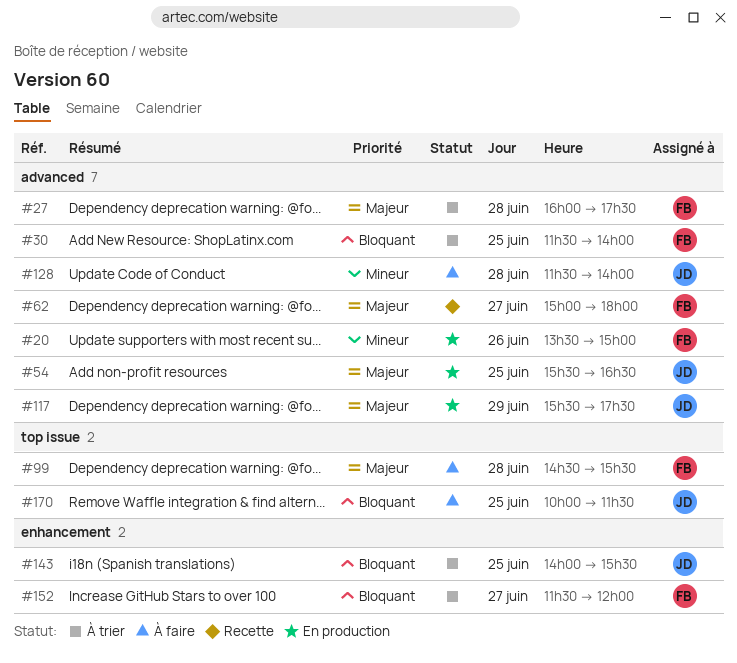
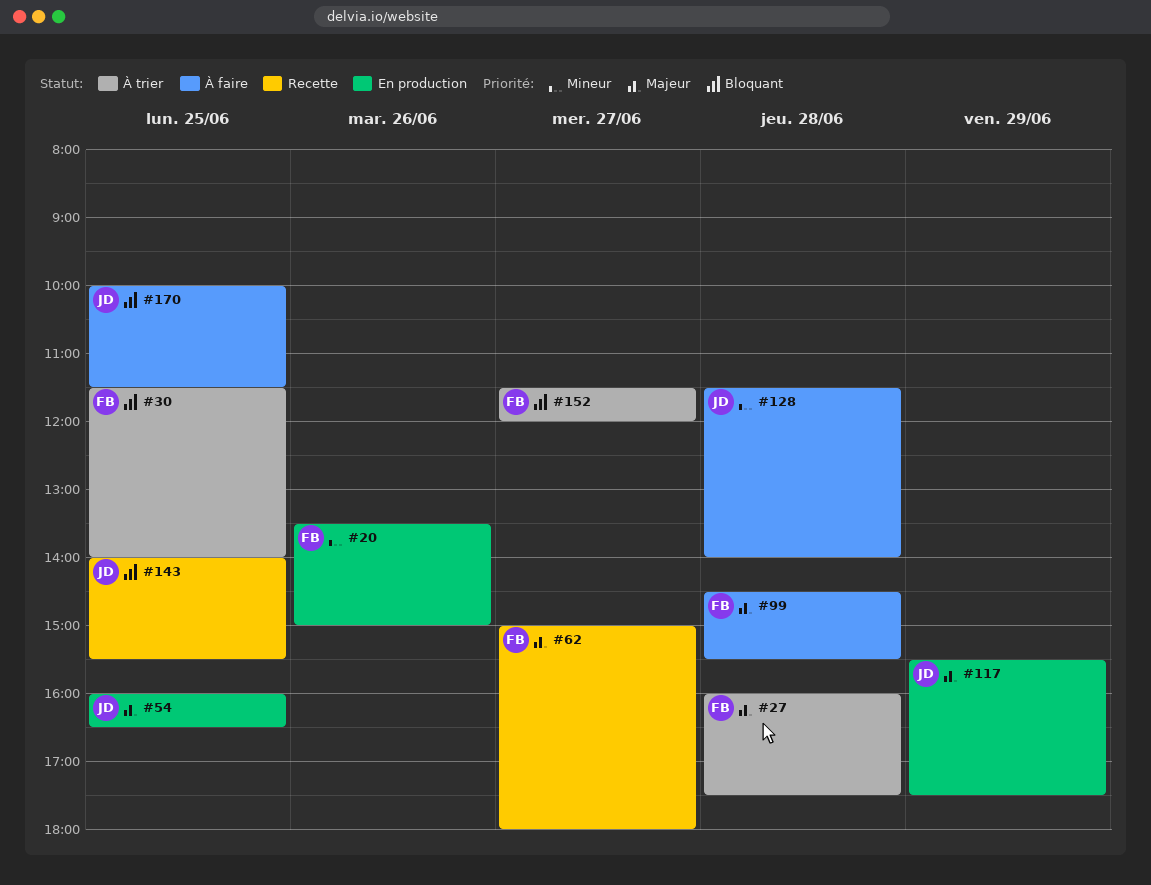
#54, begins: 15:30 -> 16:00
#143, status: À trier -> Recette

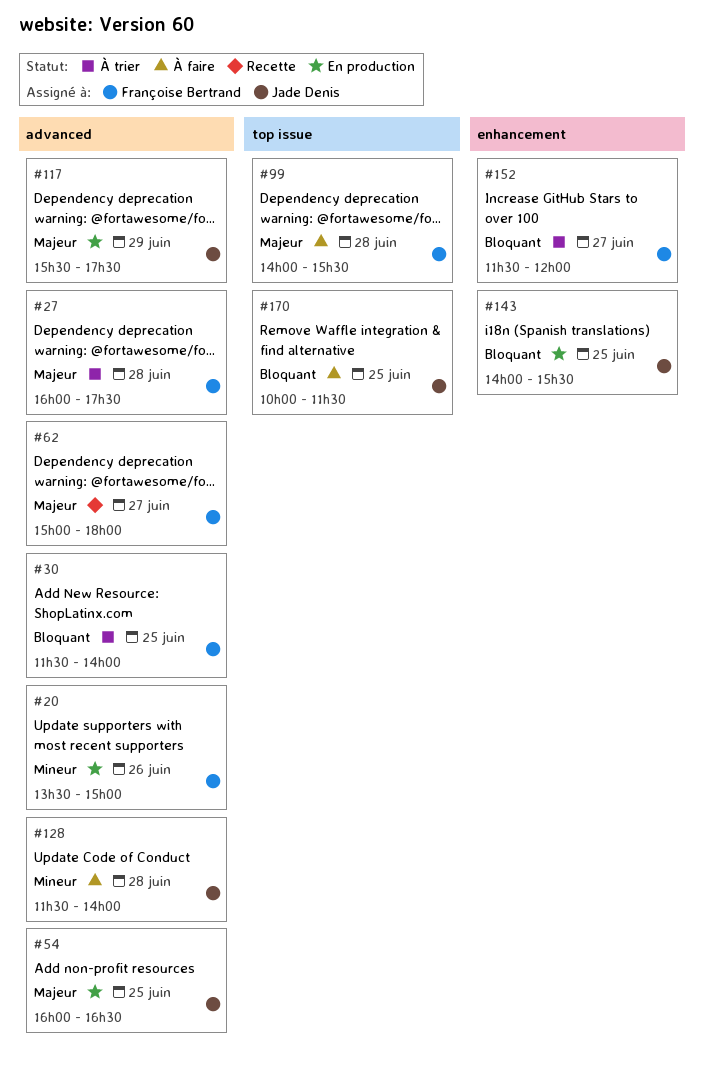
#99, begins: 14:30 -> 14:00
#143, status: Recette -> En production

